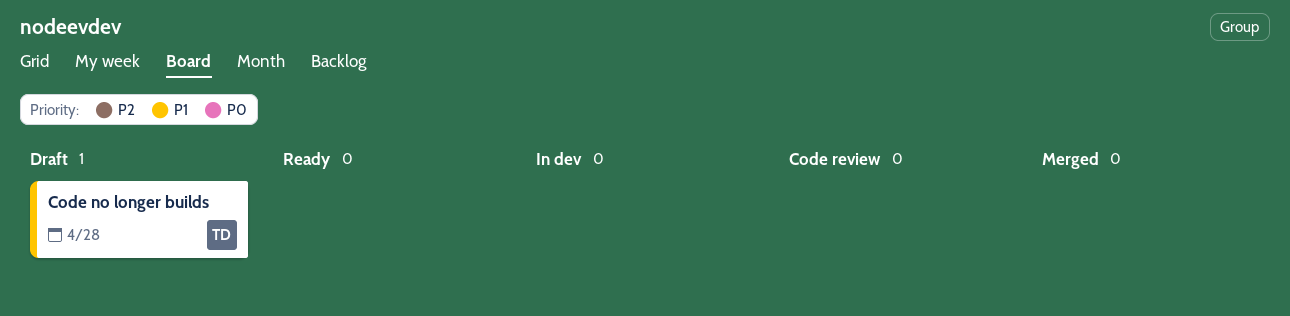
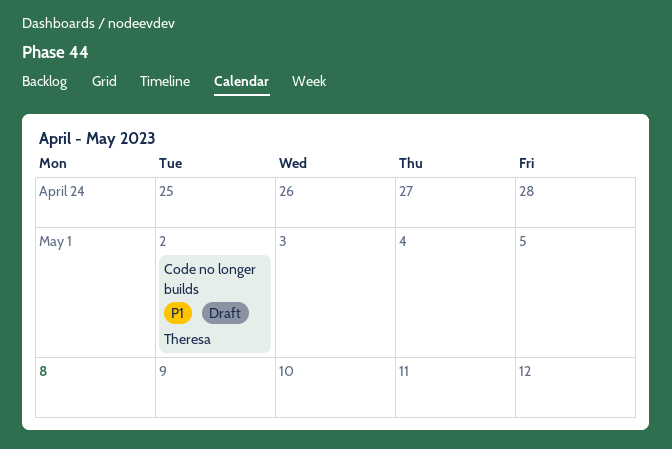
Code no longer builds, due: Apr 28 -> May 2

